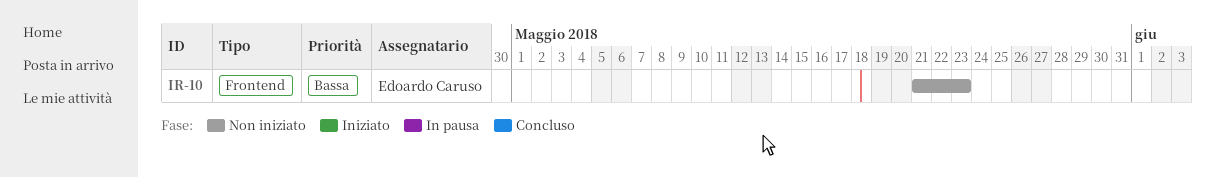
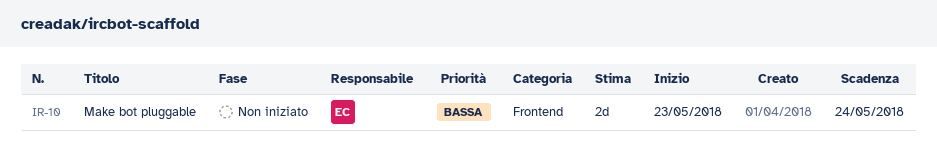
IR-10, start: May 21 -> May 23
IR-10, due: May 23 -> May 24

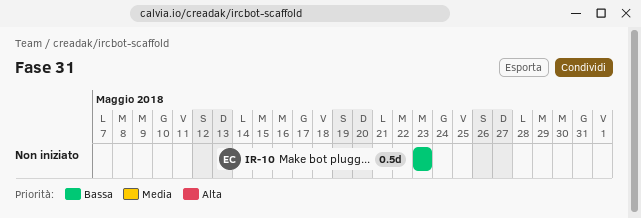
IR-10, estimate: 2d -> 0.5d
IR-10, due: May 24 -> May 23

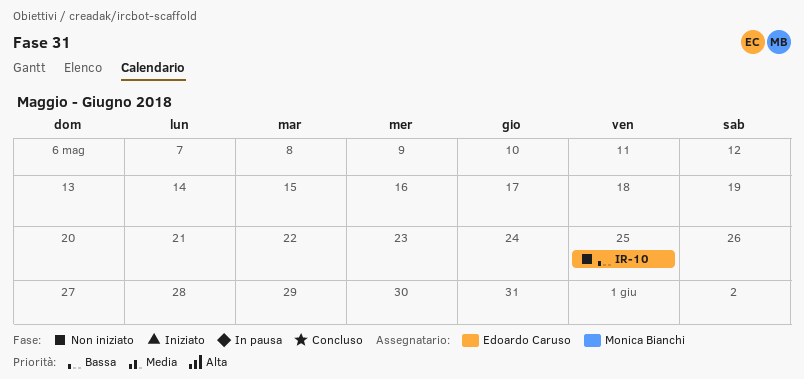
IR-10, start: May 23 -> May 25
IR-10, due: May 23 -> May 25

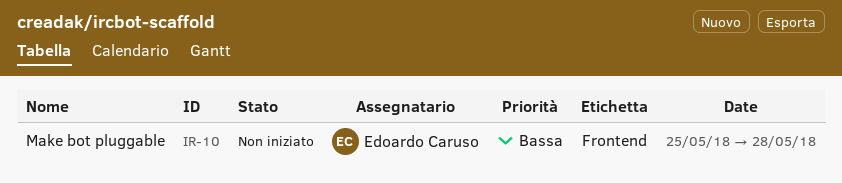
IR-10, due: May 25 -> May 28

